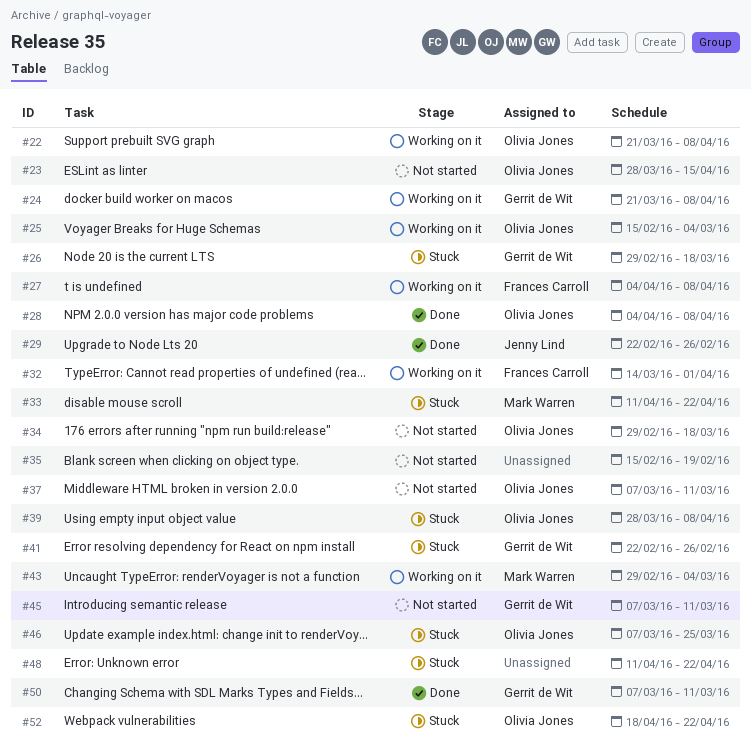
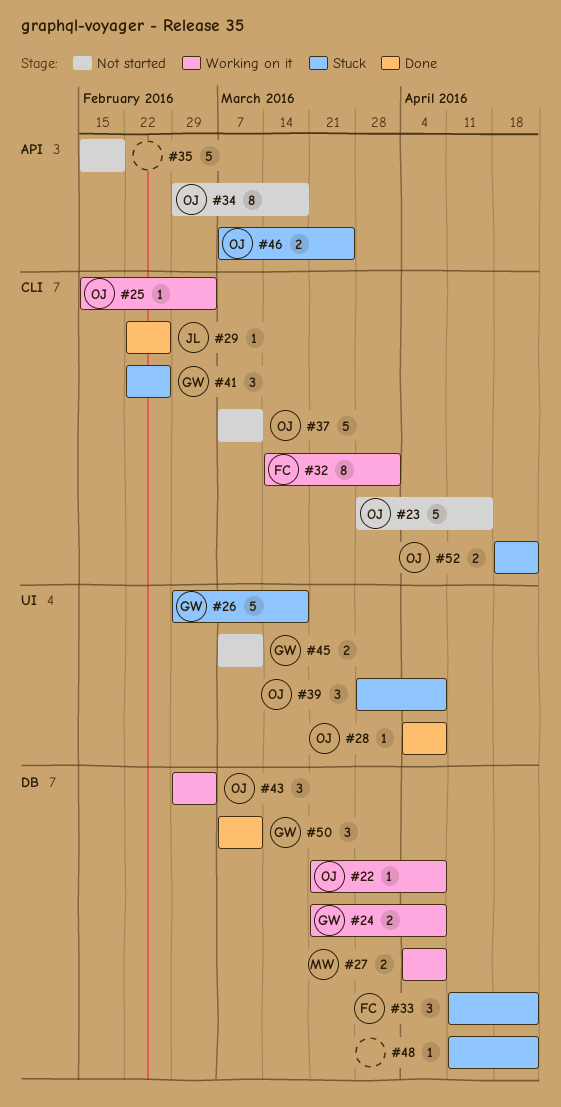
#27, owner: Frances Carroll -> Mark Warren
#33, owner: Mark Warren -> Frances Carroll
#43, owner: Mark Warren -> Olivia Jones

